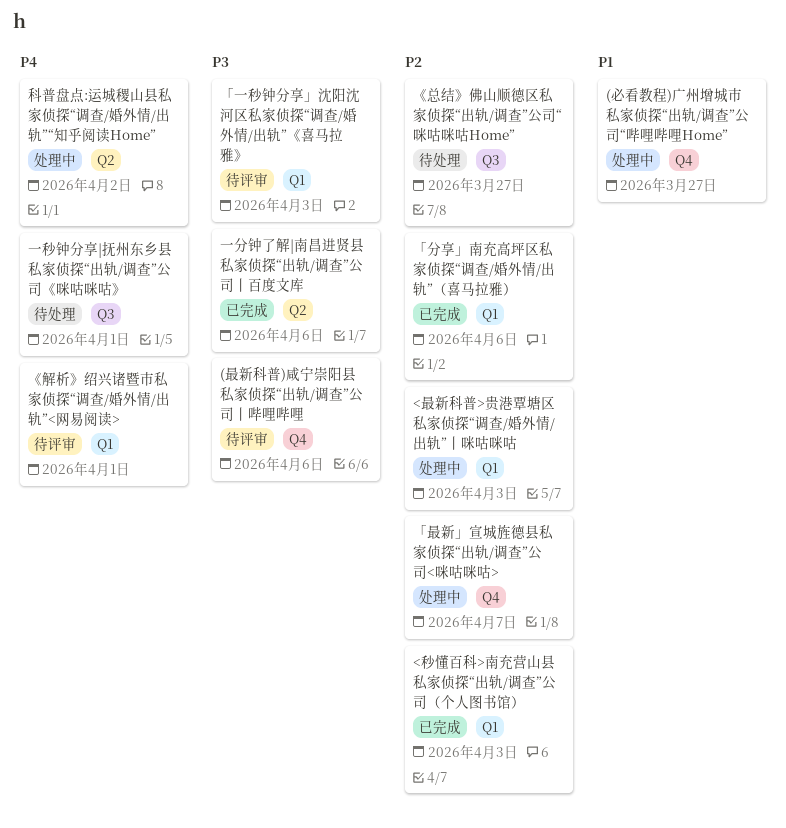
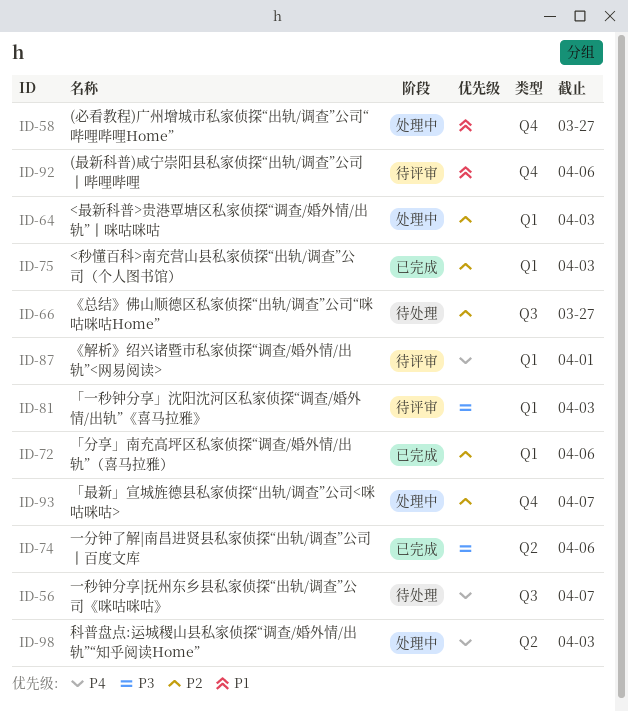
(最新科普)咸宁崇阳县私家侦探“出轨/调查”公司丨哔哩哔哩, priority: P3 -> P1
一秒钟分享|抚州东乡县私家侦探“出轨/调查”公司《咪咕咪咕》, due: Apr 1 -> Apr 7
科普盘点:运城稷山县私家侦探“调查/婚外情/出轨”“知乎阅读Home”, due: Apr 2 -> Apr 3

